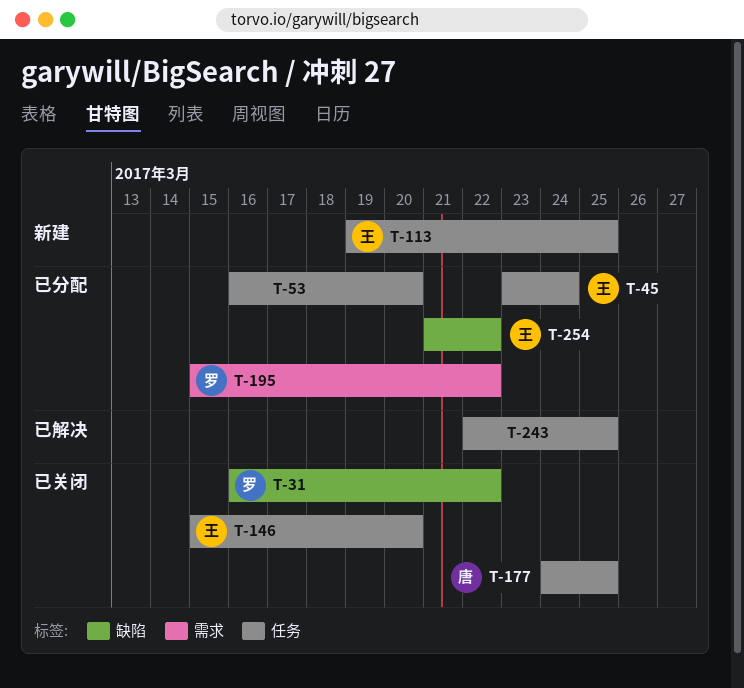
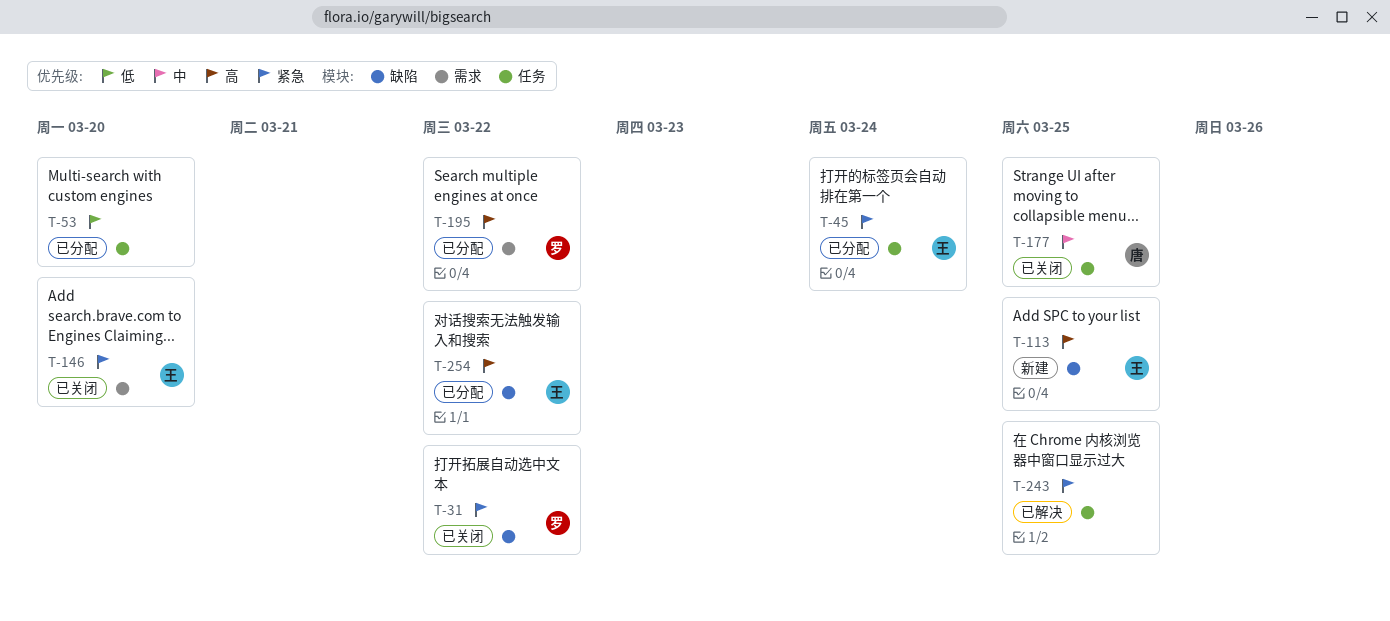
T-113, label: 任务 -> 缺陷
T-146, label: 任务 -> 需求

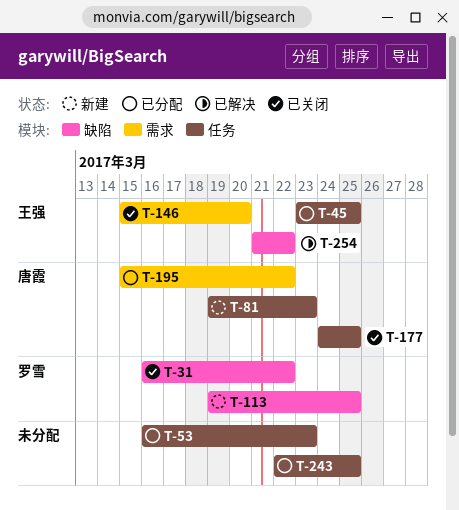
T-45, due: Mar 24 -> Mar 25
T-53, due: Mar 20 -> Mar 23
T-81: none -> present
T-113, owner: 王强 -> 罗雪
T-195, owner: 罗雪 -> 唐霞
T-243, status: 已解决 -> 已分配
T-254, status: 已分配 -> 已解决

